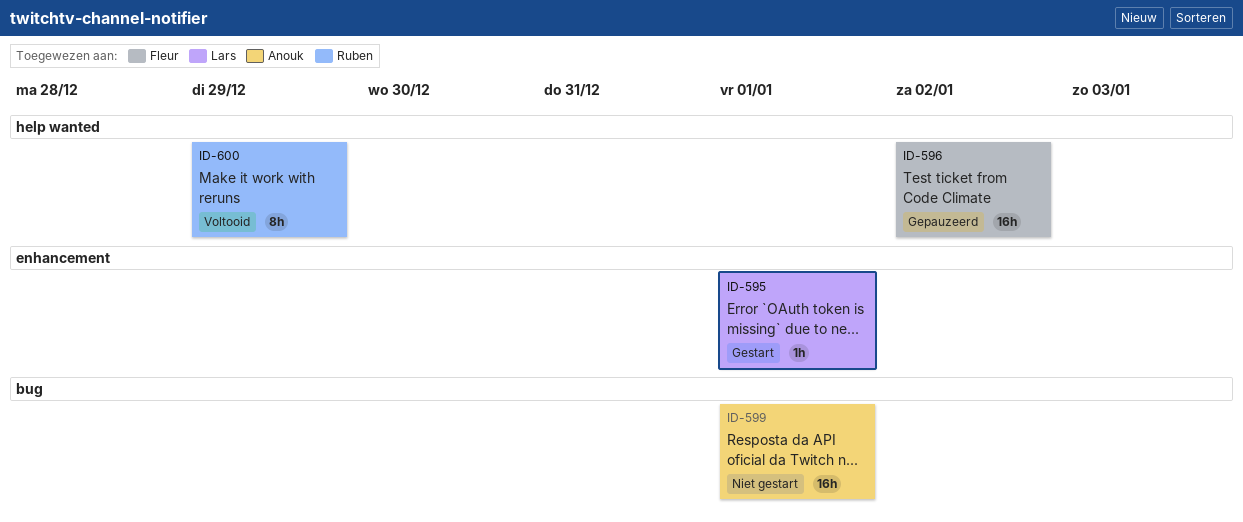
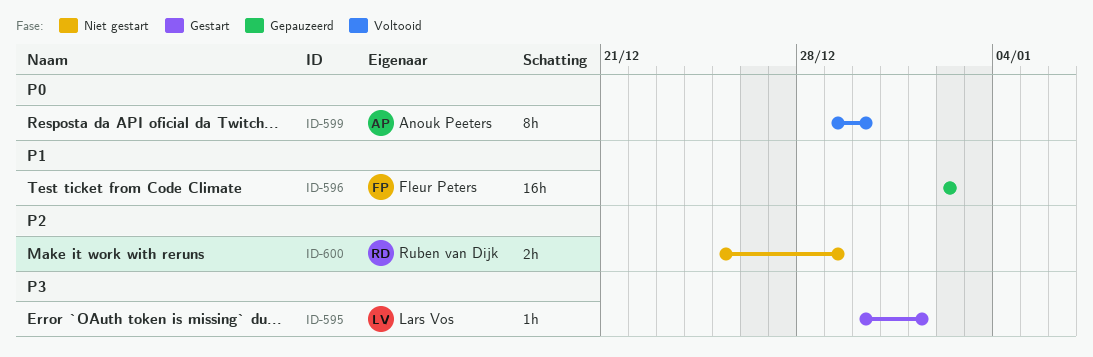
ID-599, status: Niet gestart -> Voltooid
ID-599, estimate: 16h -> 8h
ID-599, due: Jan 1 -> Dec 30
ID-600, status: Voltooid -> Niet gestart
ID-600, estimate: 8h -> 2h

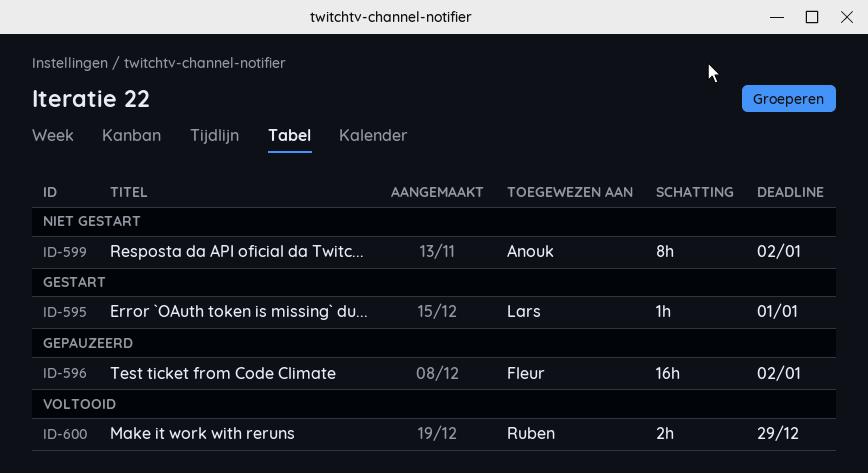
ID-599, status: Voltooid -> Niet gestart
ID-599, due: Dec 30 -> Jan 2
ID-600, status: Niet gestart -> Voltooid

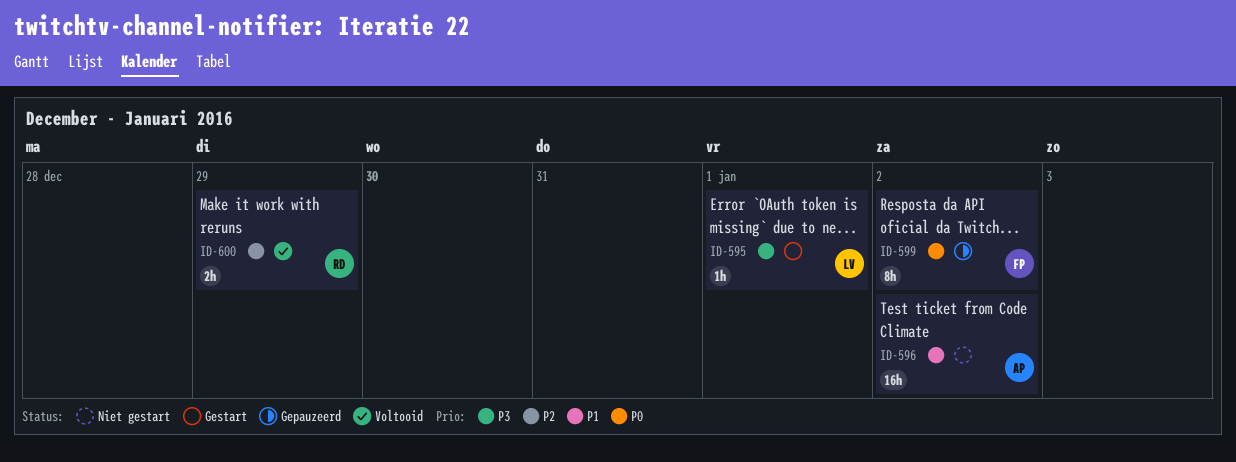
ID-596, status: Gepauzeerd -> Niet gestart
ID-596, owner: Fleur -> Anouk
ID-599, status: Niet gestart -> Gepauzeerd
ID-599, owner: Anouk -> Fleur

